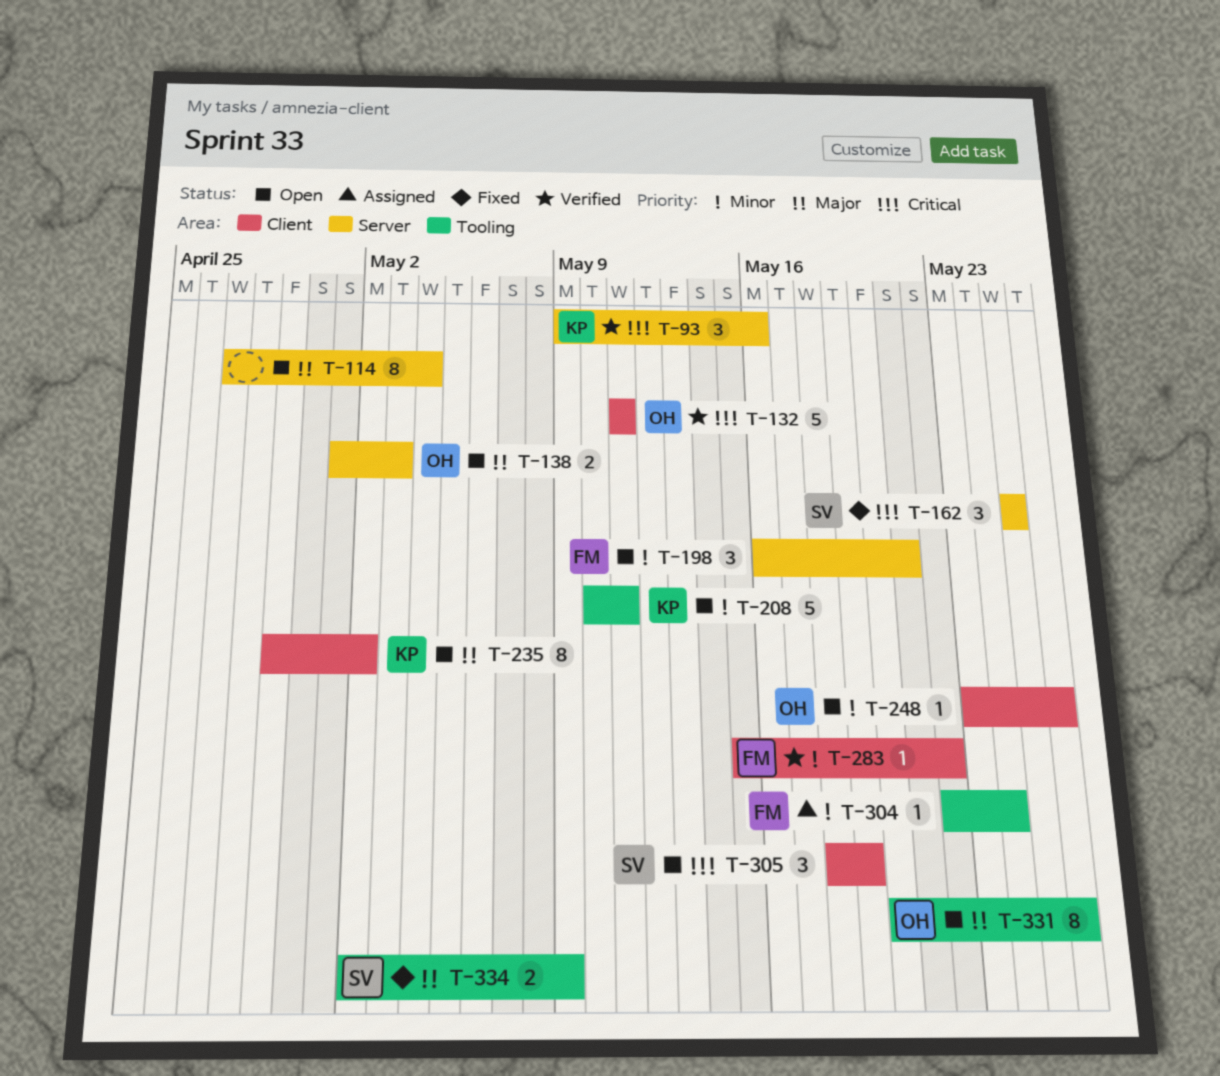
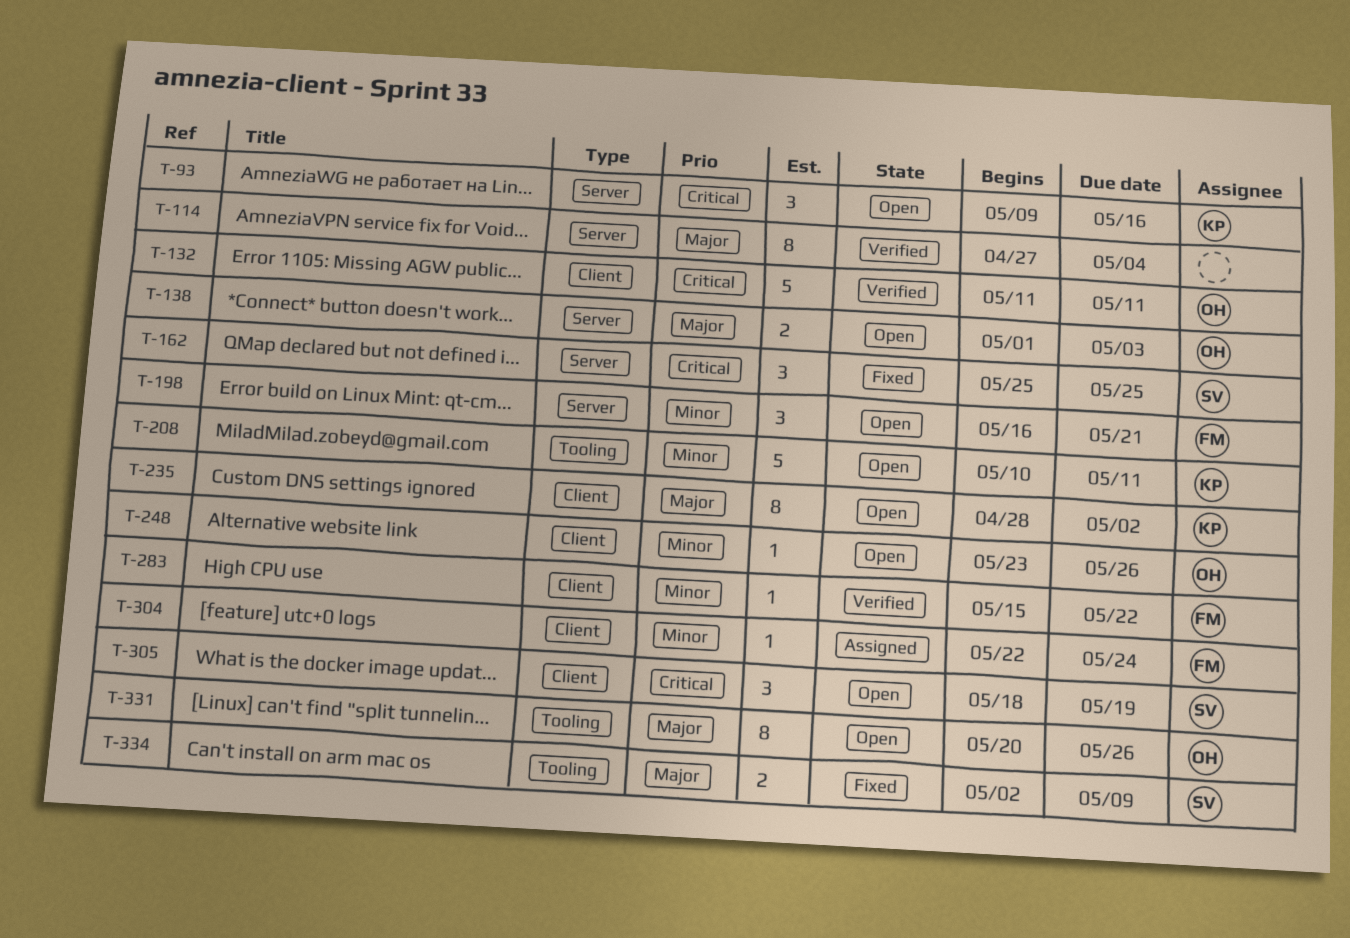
T-93, status: Verified -> Open
T-114, status: Open -> Verified
T-235, start: Apr 29 -> Apr 28
T-304, label: Tooling -> Client

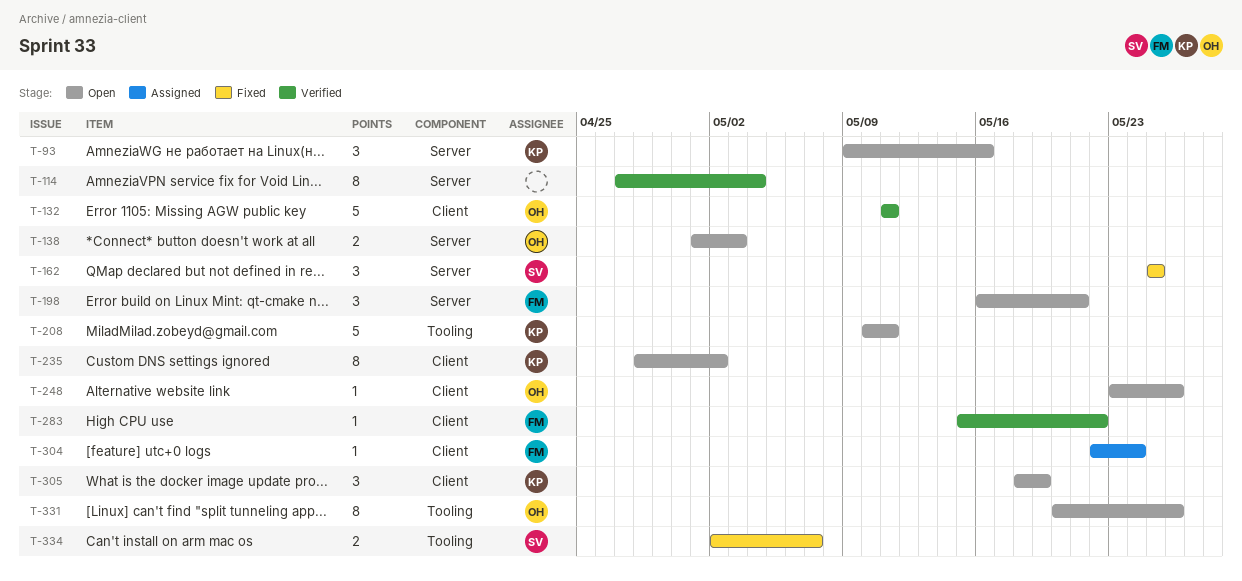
T-305, owner: SV -> KP
T-334, due: May 9 -> May 7

